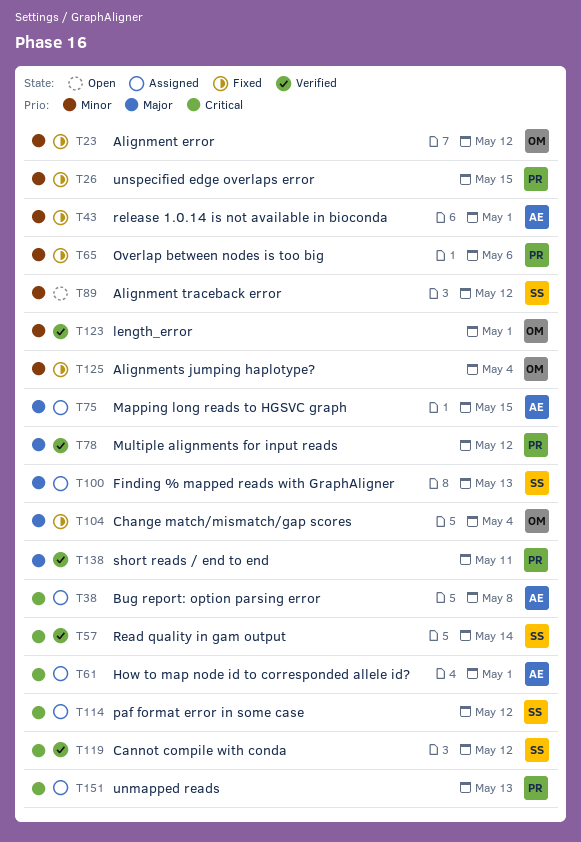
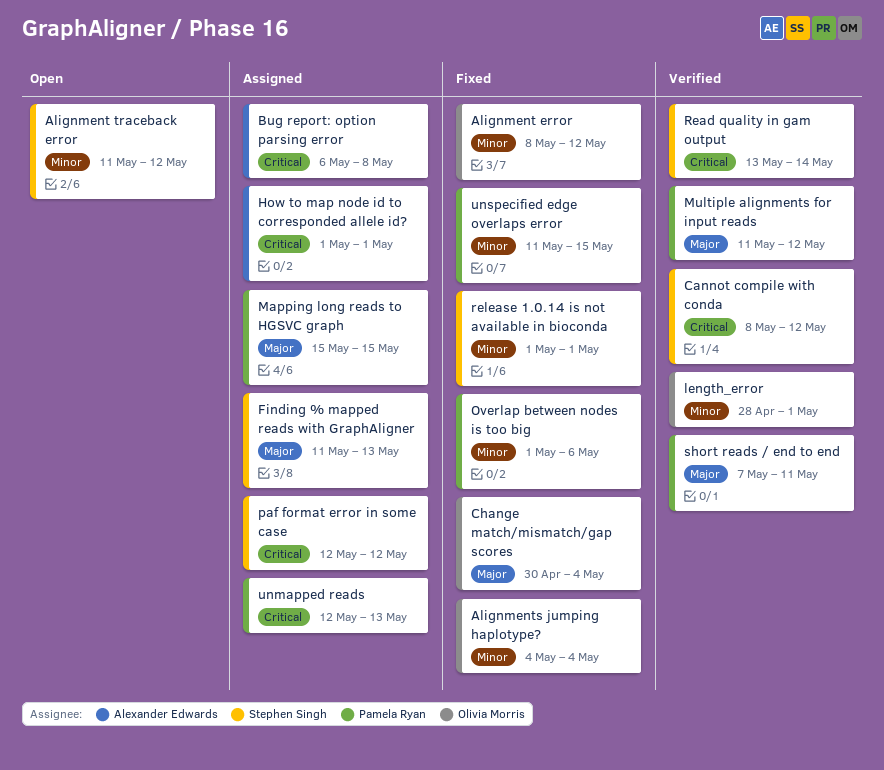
Mapping long reads to HGSVC graph, owner: Alexander Edwards -> Pamela Ryan
release 1.0.14 is not available in bioconda, owner: Alexander Edwards -> Stephen Singh

